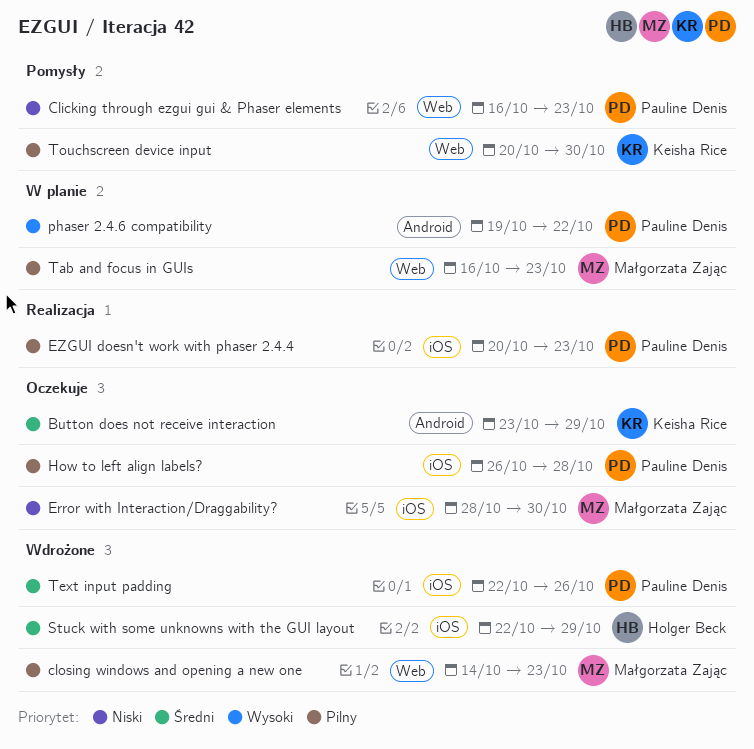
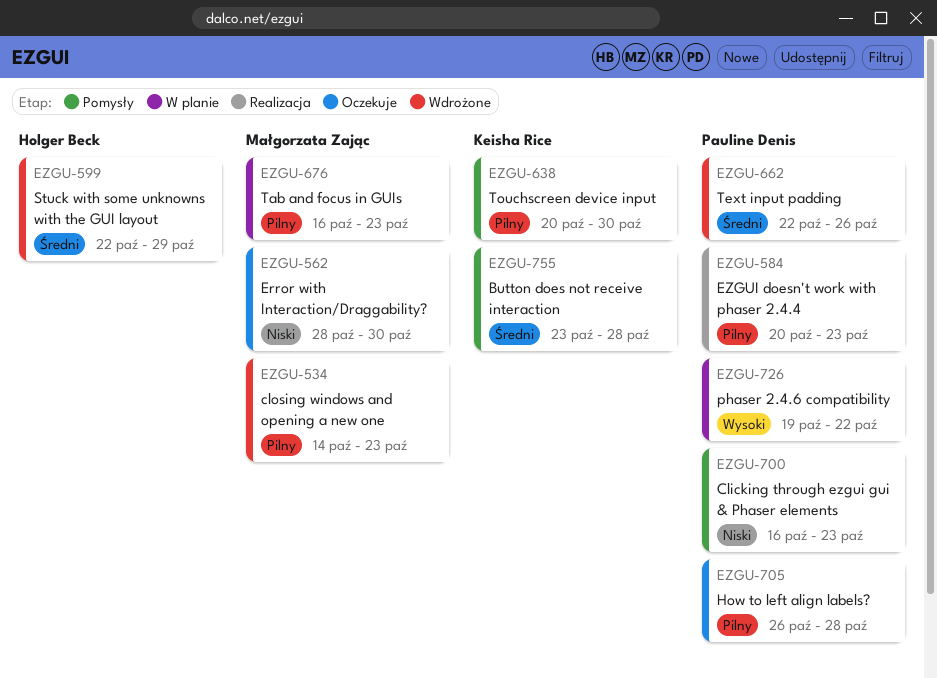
Button does not receive interaction, status: Oczekuje -> Pomysły
Button does not receive interaction, due: Oct 29 -> Oct 28

